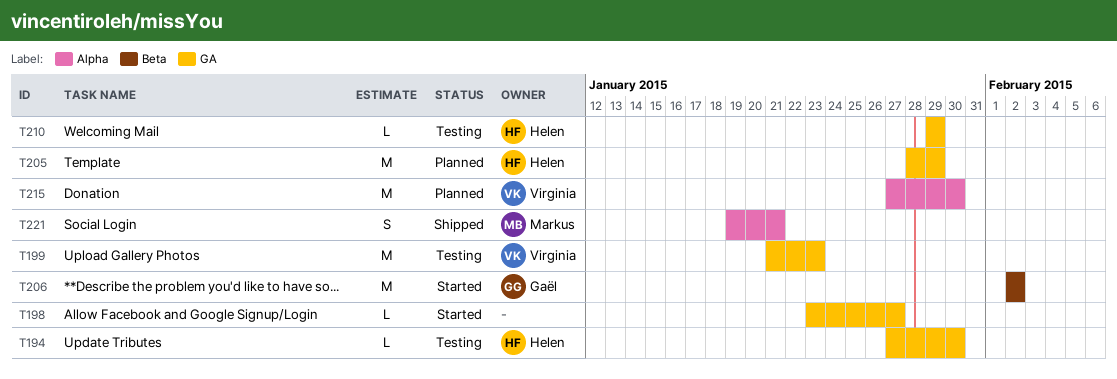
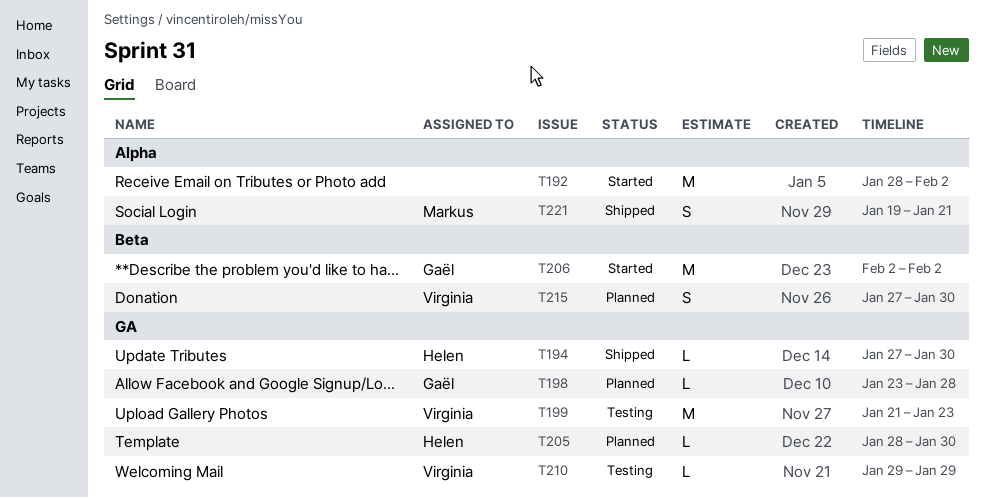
T192: none -> present
T194, status: Testing -> Shipped
T198, status: Started -> Planned
T198, owner: none -> Gaël
T198, due: Jan 27 -> Jan 28
T205, estimate: M -> L
T205, due: Jan 29 -> Jan 30
T210, owner: Helen -> Virginia
T215, label: Alpha -> Beta
T215, estimate: M -> S

